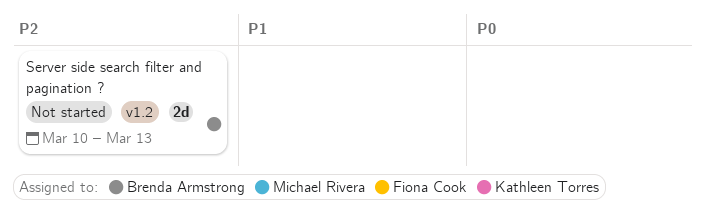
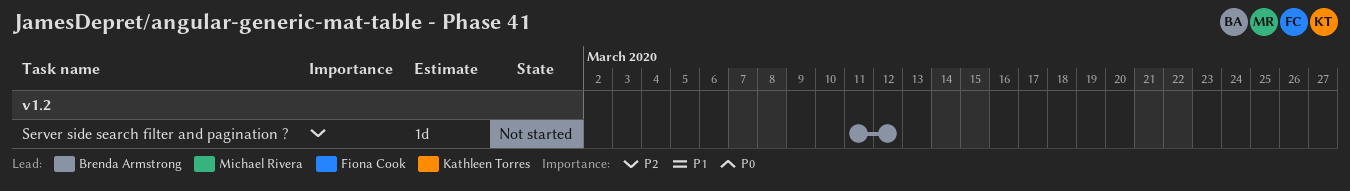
Server side search filter and pagination ?, estimate: 2d -> 1d
Server side search filter and pagination ?, start: Mar 10 -> Mar 11
Server side search filter and pagination ?, due: Mar 13 -> Mar 12

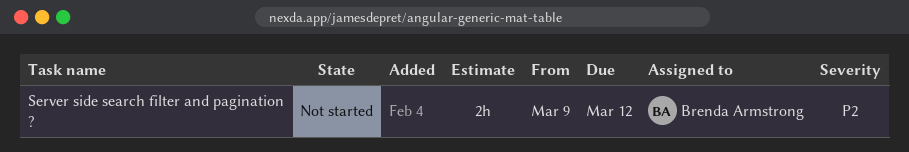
Server side search filter and pagination ?, estimate: 1d -> 2h
Server side search filter and pagination ?, start: Mar 11 -> Mar 9

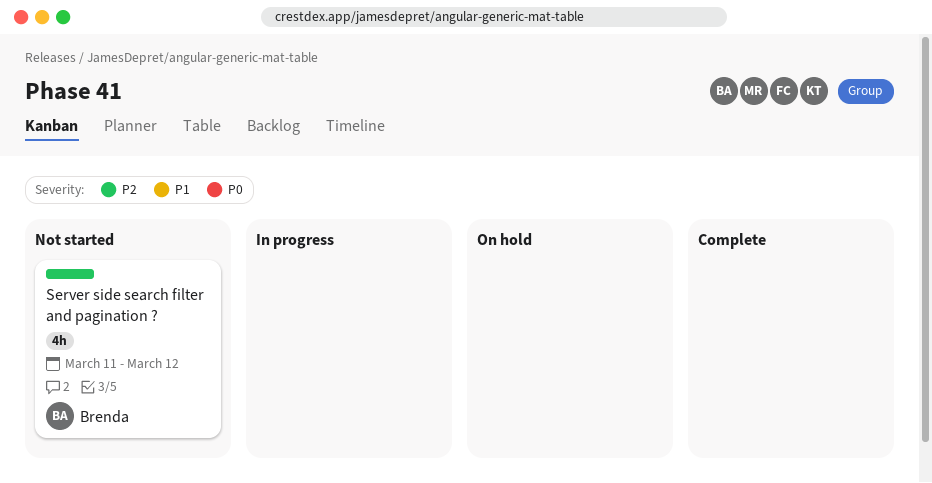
Server side search filter and pagination ?, estimate: 2h -> 4h
Server side search filter and pagination ?, start: Mar 9 -> Mar 11

